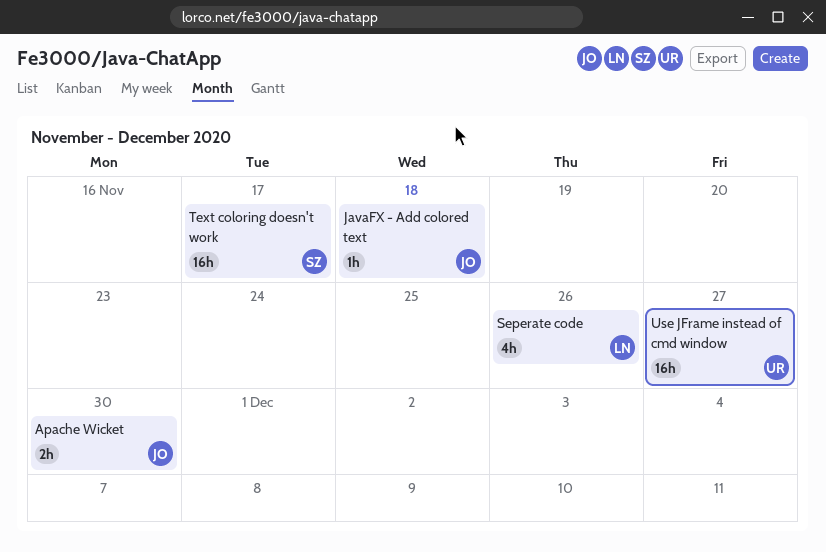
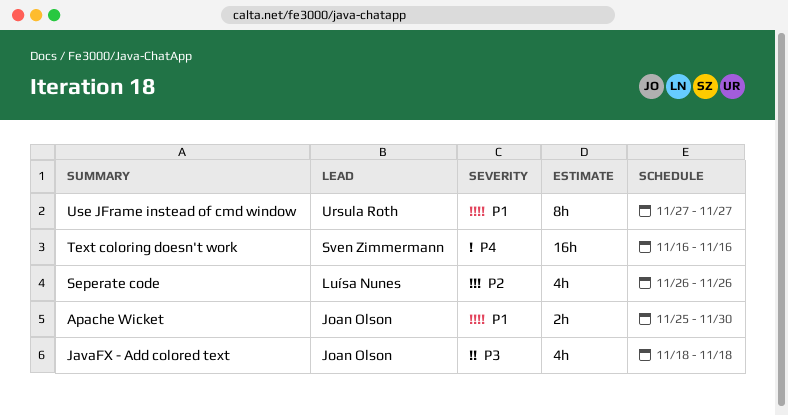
JavaFX - Add colored text, estimate: 1h -> 4h
Text coloring doesn't work, due: Nov 17 -> Nov 16
Use JFrame instead of cmd window, estimate: 16h -> 8h

